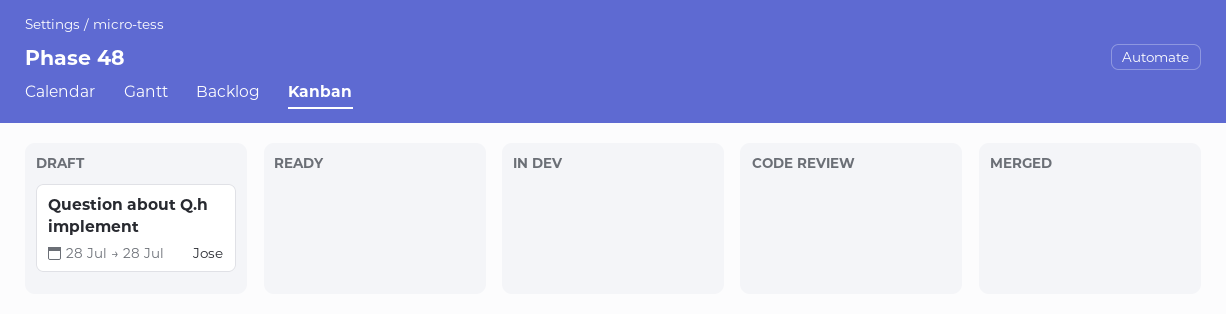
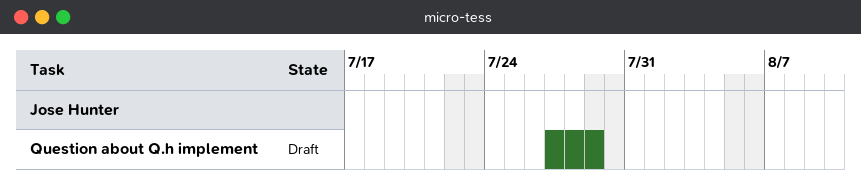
Question about Q.h implement, start: Jul 28 -> Jul 27
Question about Q.h implement, due: Jul 28 -> Jul 29

